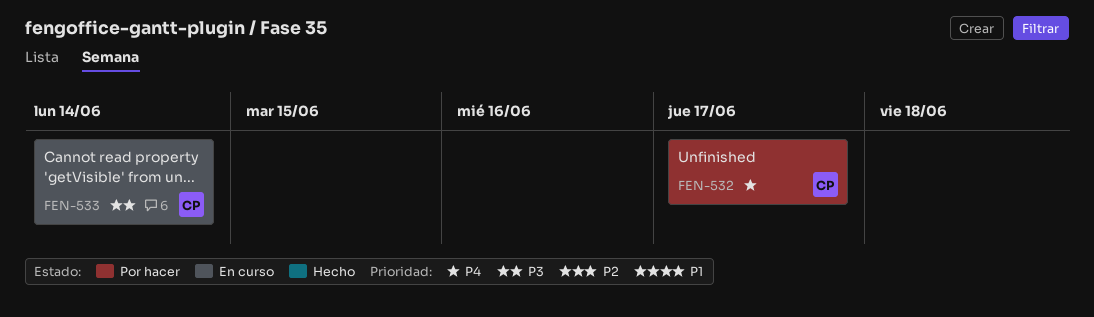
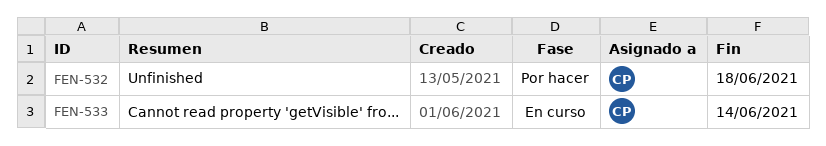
FEN-532, due: Jun 17 -> Jun 18

